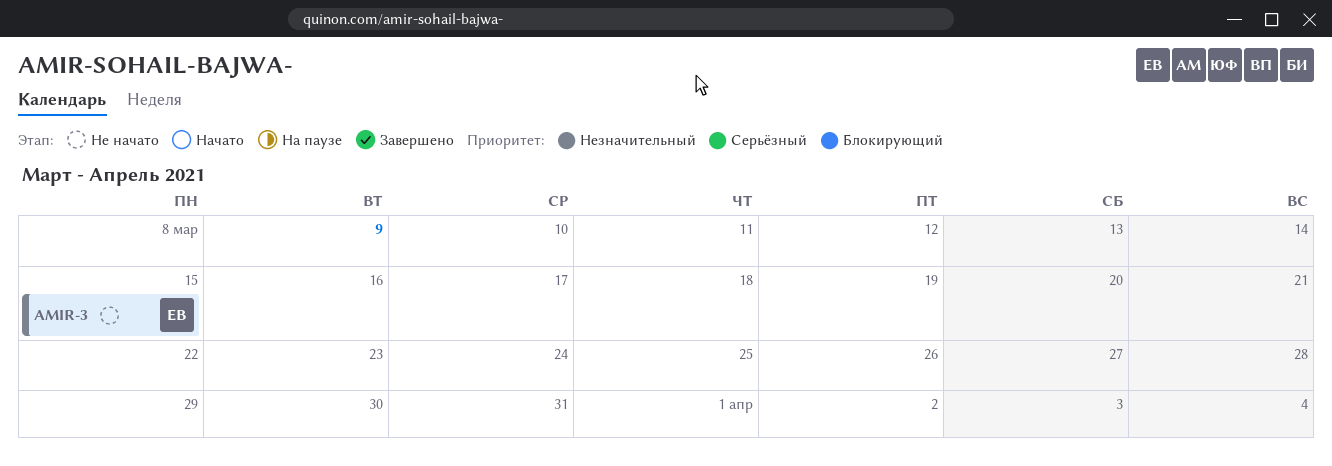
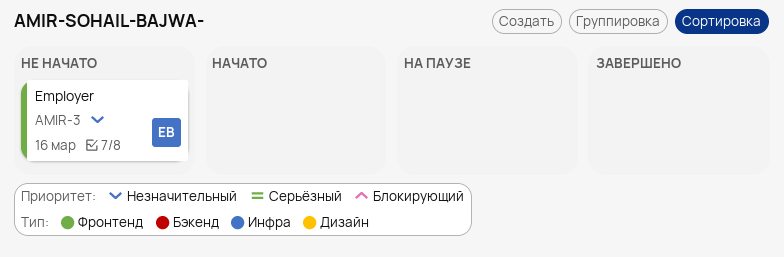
AMIR-3, due: Mar 15 -> Mar 16

